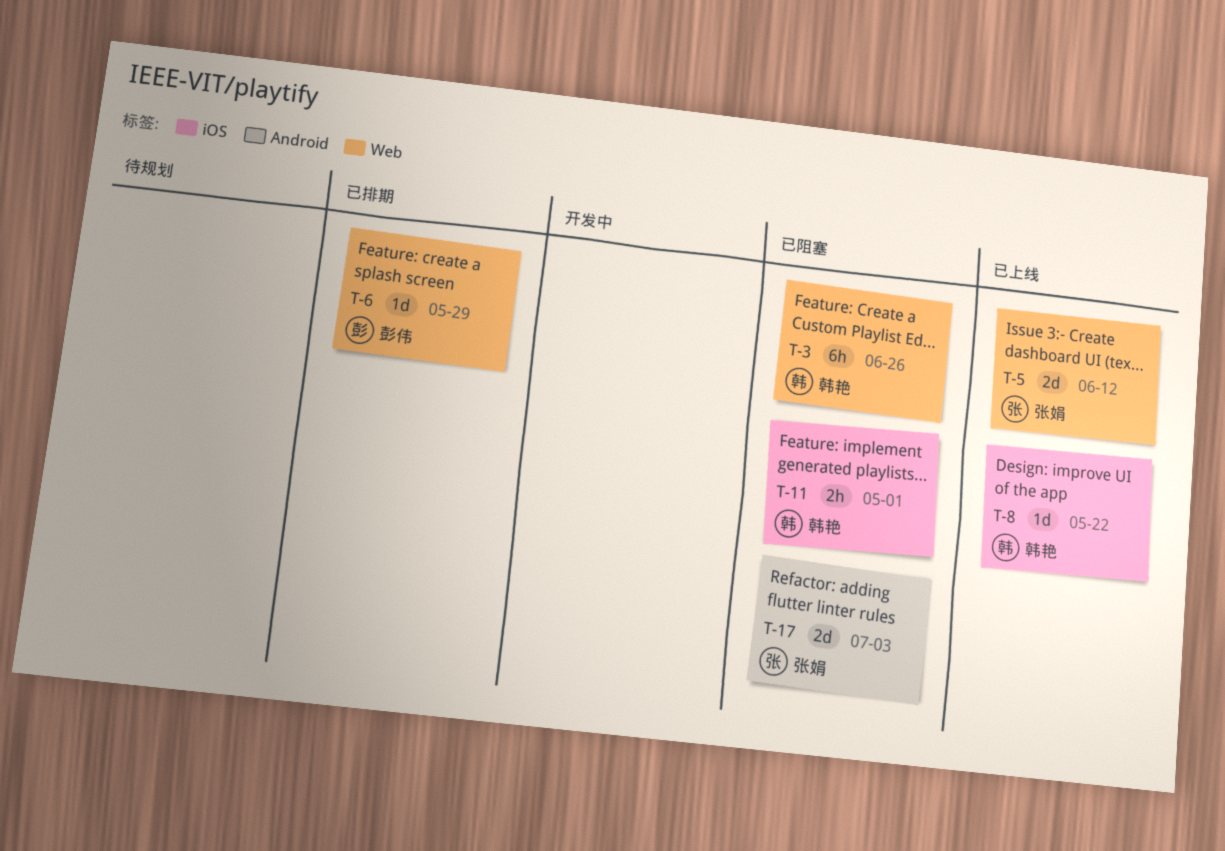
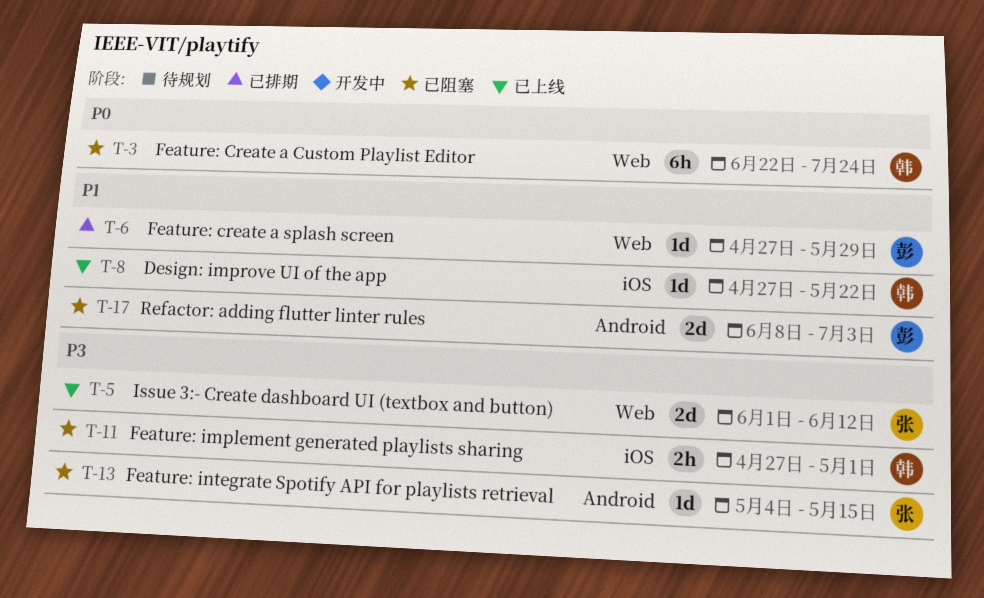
T-3, due: Jun 26 -> Jul 24
T-13: none -> present
T-17, owner: 张娟 -> 彭伟

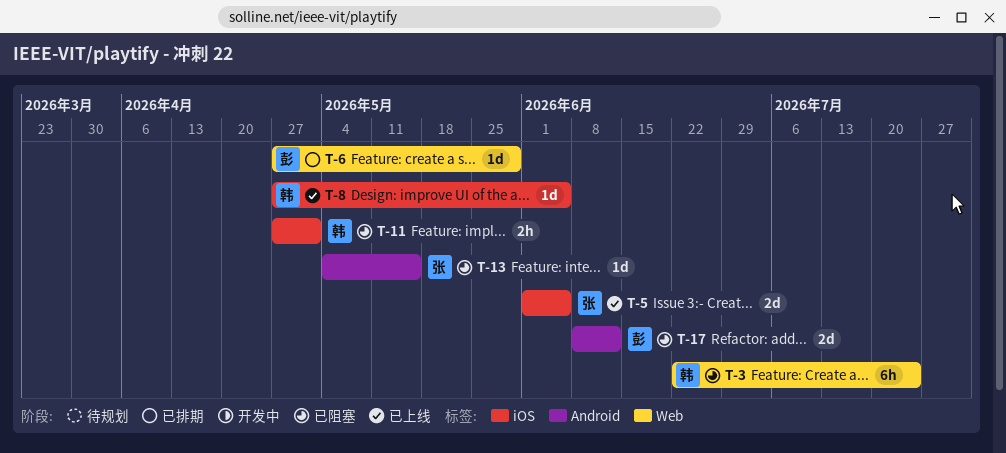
T-5, label: Web -> iOS
T-5, due: Jun 12 -> Jun 5
T-8, due: May 22 -> Jun 5
T-17, due: Jul 3 -> Jun 12

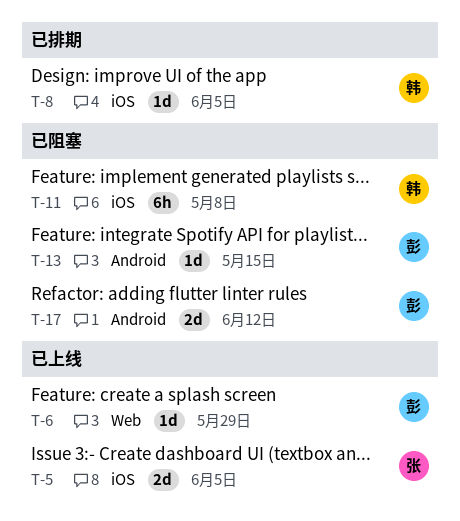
T-3: present -> none
T-6, status: 已排期 -> 已上线
T-8, status: 已上线 -> 已排期
T-11, estimate: 2h -> 6h
T-11, due: May 1 -> May 8
T-13, owner: 张 -> 彭

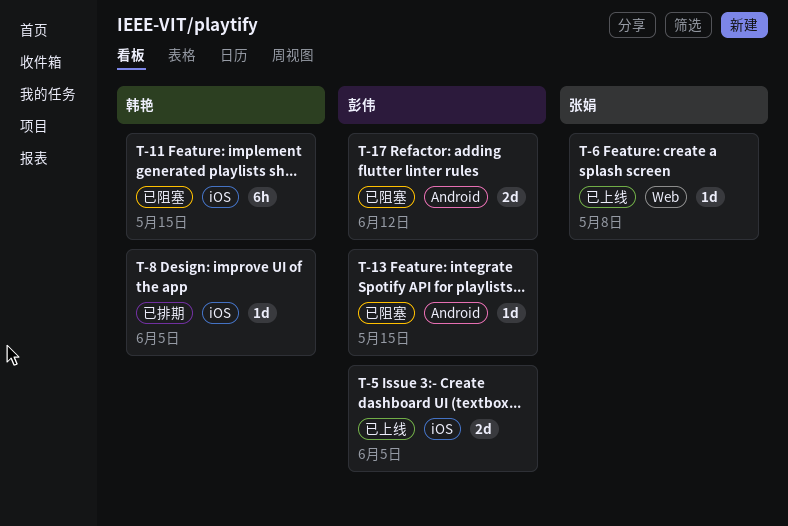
T-5, owner: 张娟 -> 彭伟
T-6, owner: 彭伟 -> 张娟
T-6, due: May 29 -> May 8
T-11, due: May 8 -> May 15

